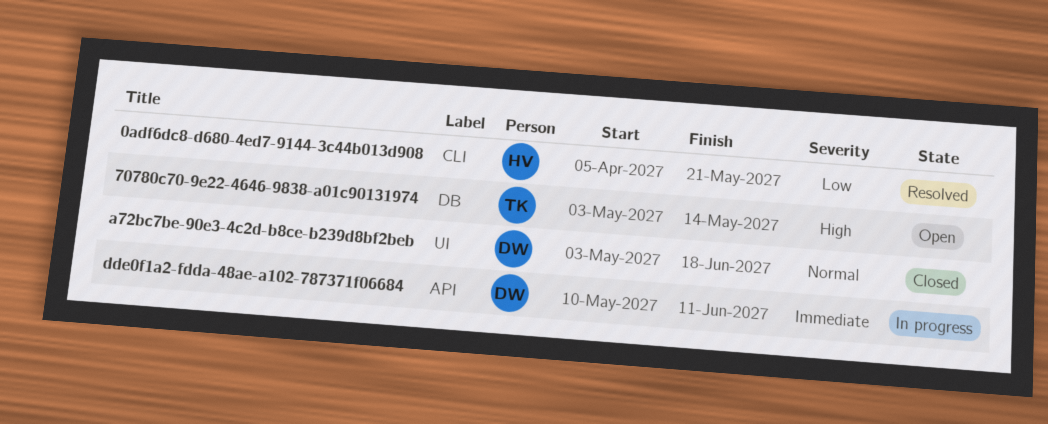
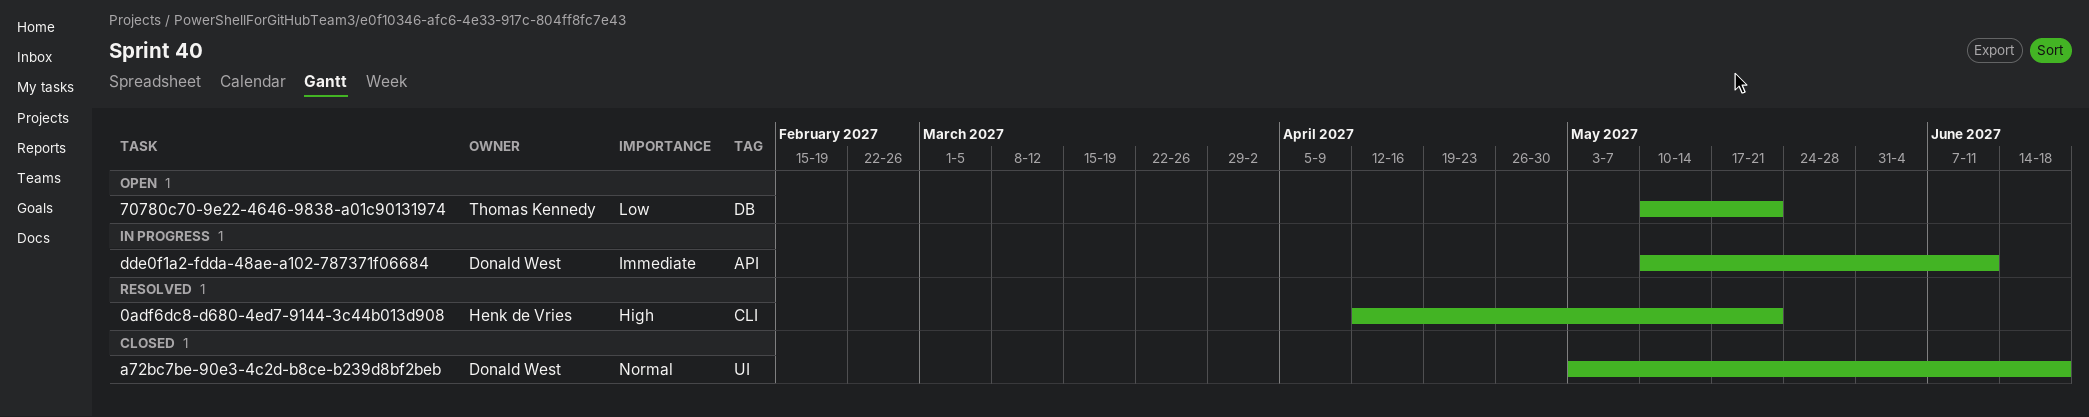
0adf6dc8-d680-4ed7-9144-3c44b013d908, priority: Low -> High
0adf6dc8-d680-4ed7-9144-3c44b013d908, start: Apr 5 -> Apr 12
70780c70-9e22-4646-9838-a01c90131974, priority: High -> Low
70780c70-9e22-4646-9838-a01c90131974, start: May 3 -> May 10
70780c70-9e22-4646-9838-a01c90131974, due: May 14 -> May 21

